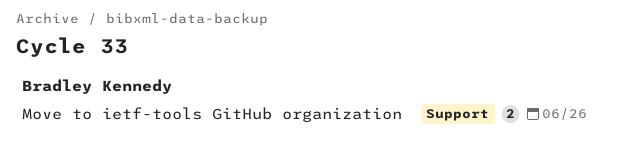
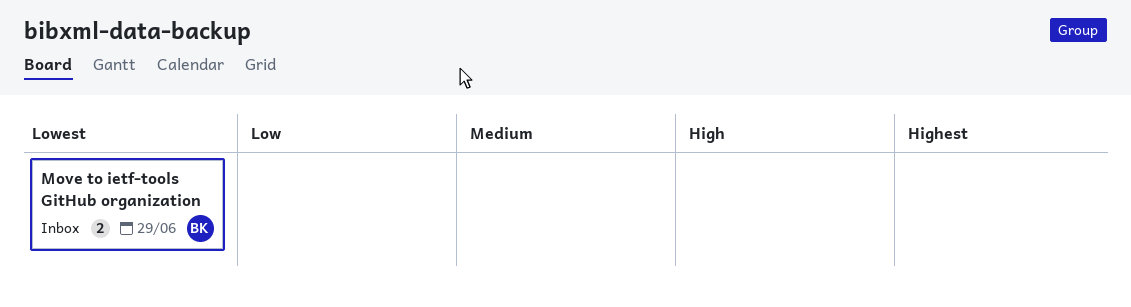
Move to ietf-tools GitHub organization, due: Jun 26 -> Jun 29

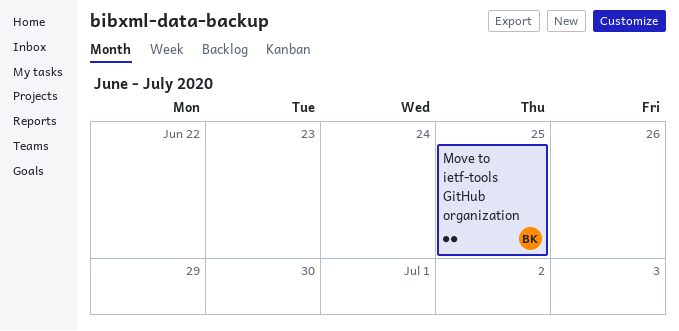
Move to ietf-tools GitHub organization, due: Jun 29 -> Jun 25

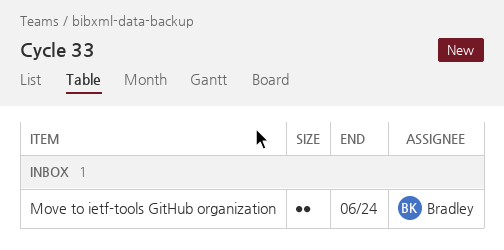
Move to ietf-tools GitHub organization, due: Jun 25 -> Jun 24

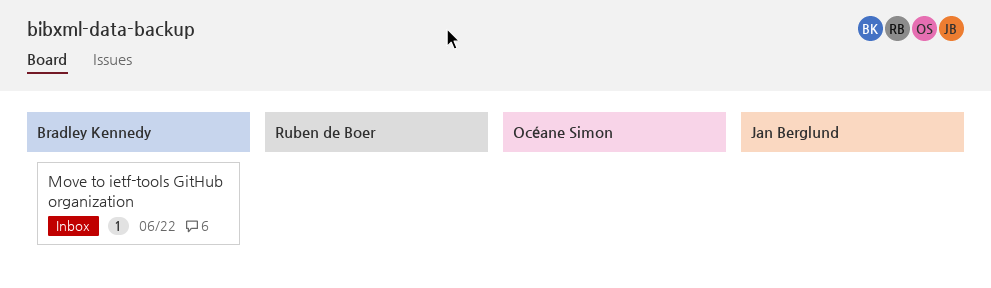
Move to ietf-tools GitHub organization, estimate: 2 -> 1
Move to ietf-tools GitHub organization, due: Jun 24 -> Jun 22

